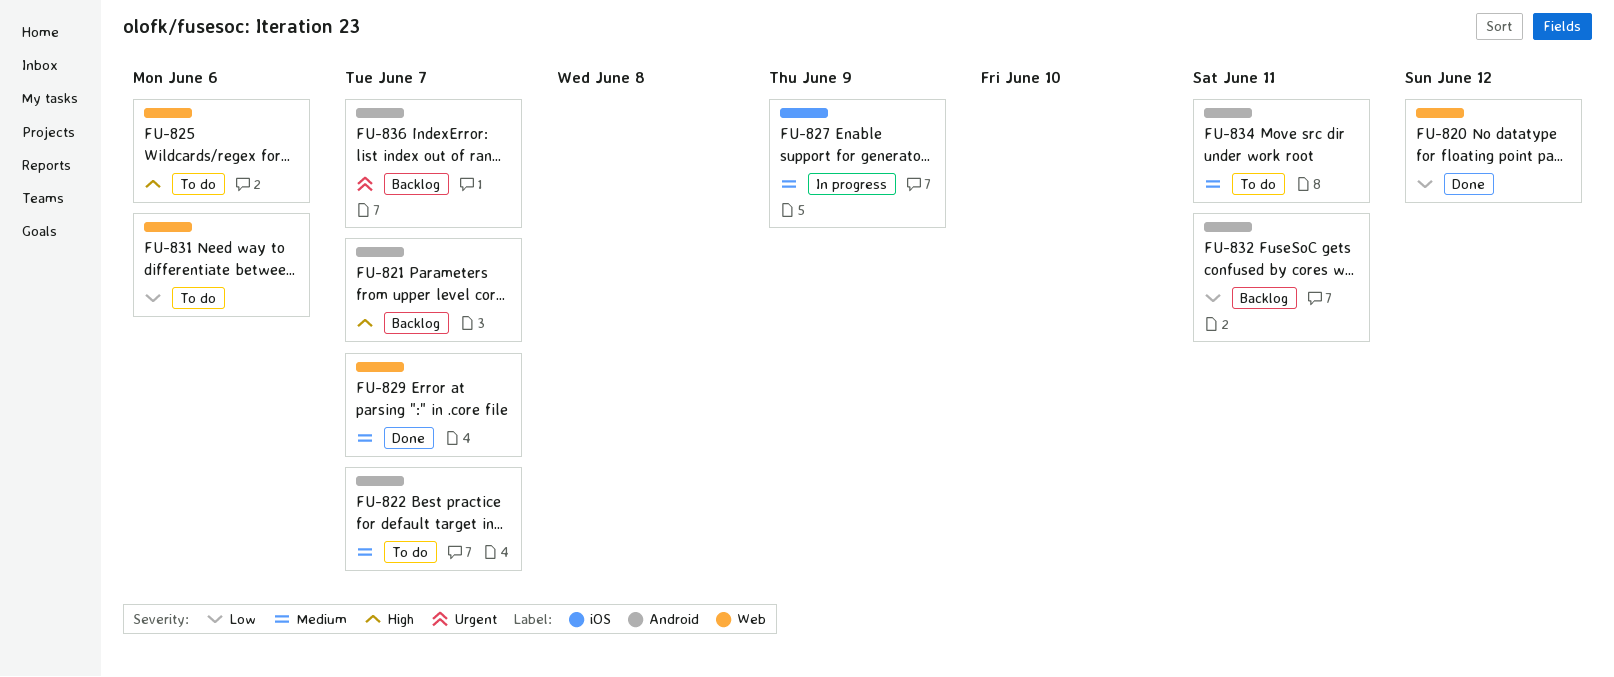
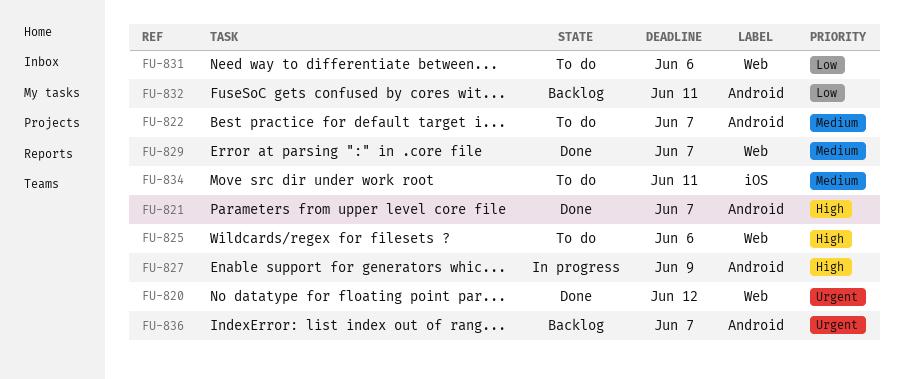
FU-820, priority: Low -> Urgent
FU-821, status: Backlog -> Done
FU-827, priority: Medium -> High
FU-827, label: iOS -> Android
FU-834, label: Android -> iOS

